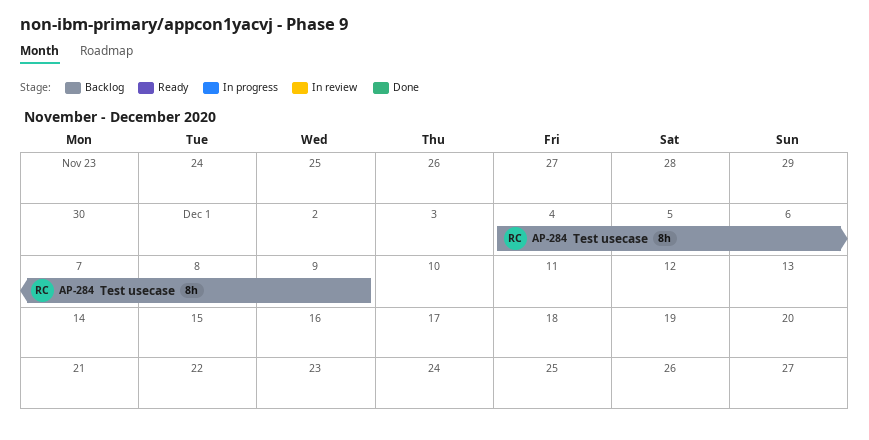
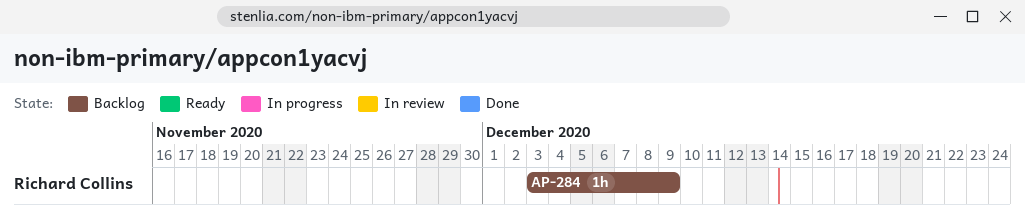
AP-284, estimate: 8h -> 1h
AP-284, start: Dec 4 -> Dec 3

